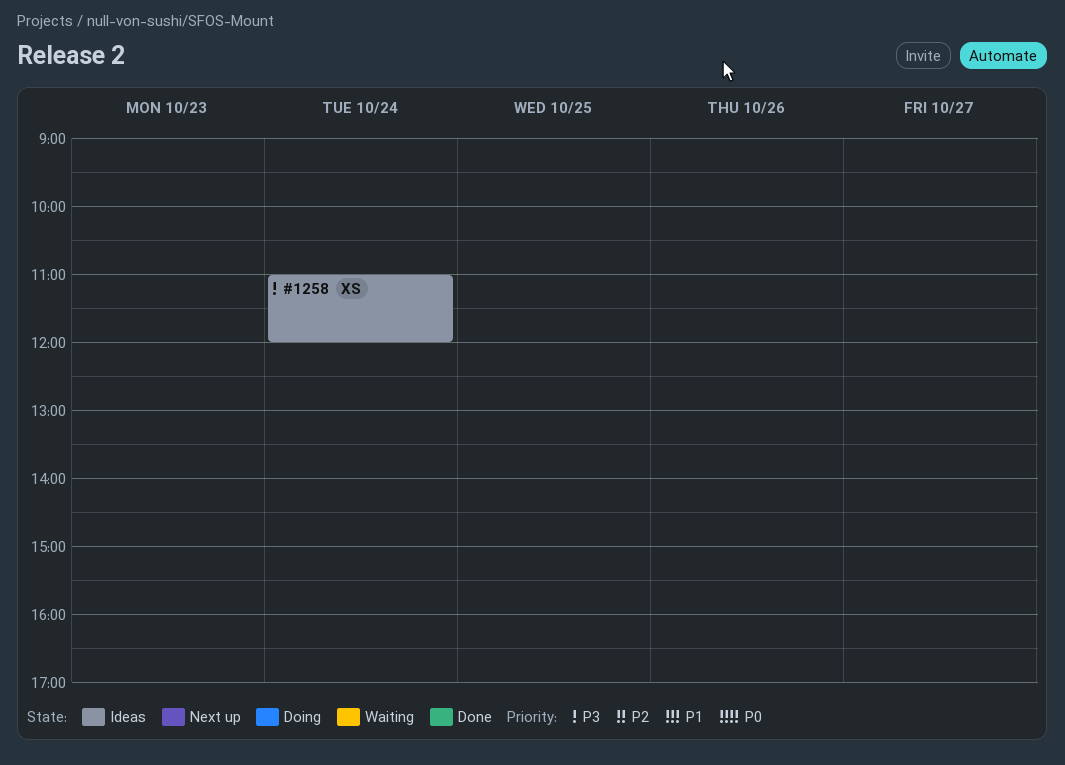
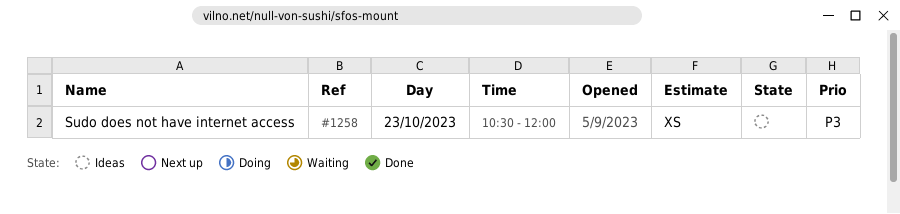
#1258, day: Oct 24 -> Oct 23
#1258, begins: 11:00 -> 10:30

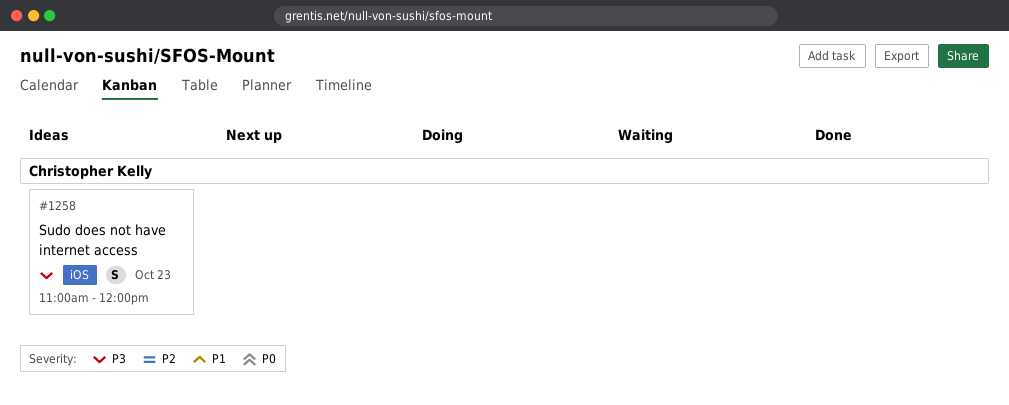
#1258, estimate: XS -> S
#1258, begins: 10:30 -> 11:00

